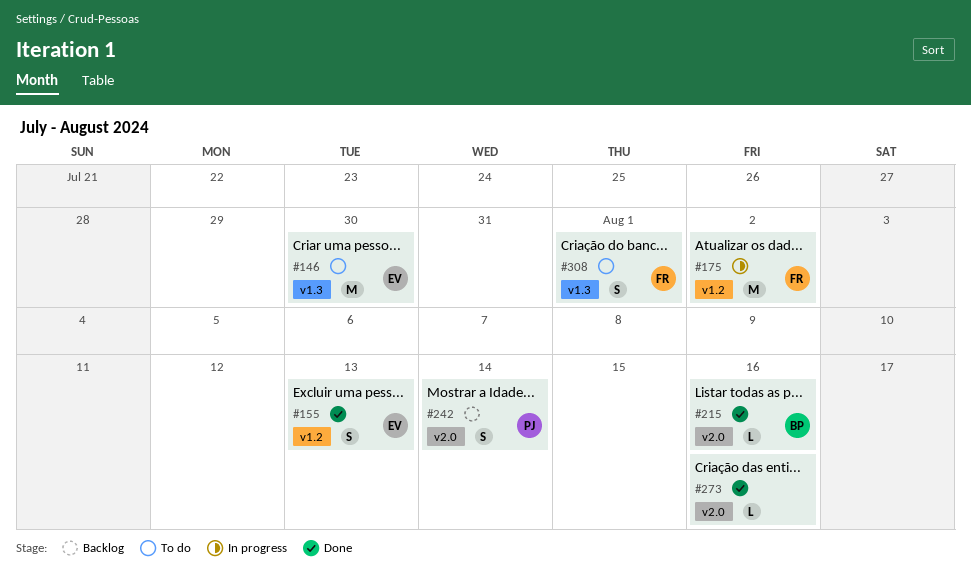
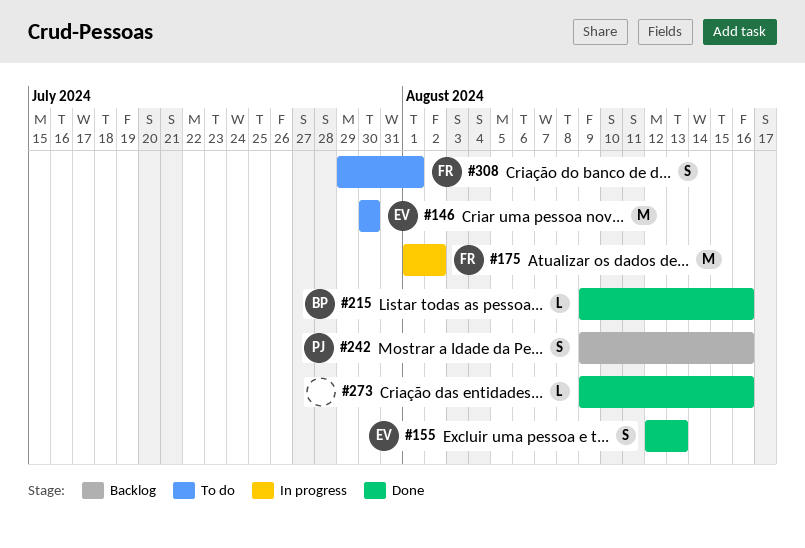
#242, due: Aug 14 -> Aug 16

